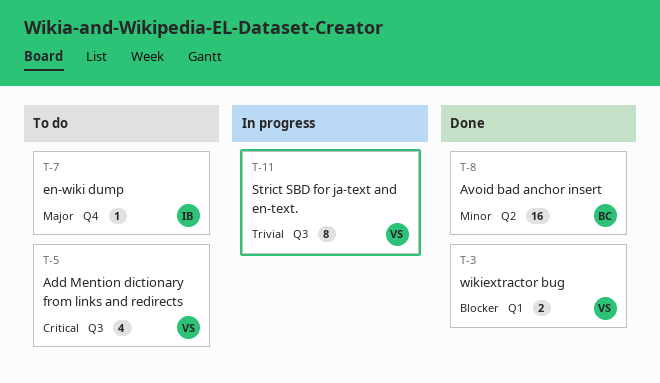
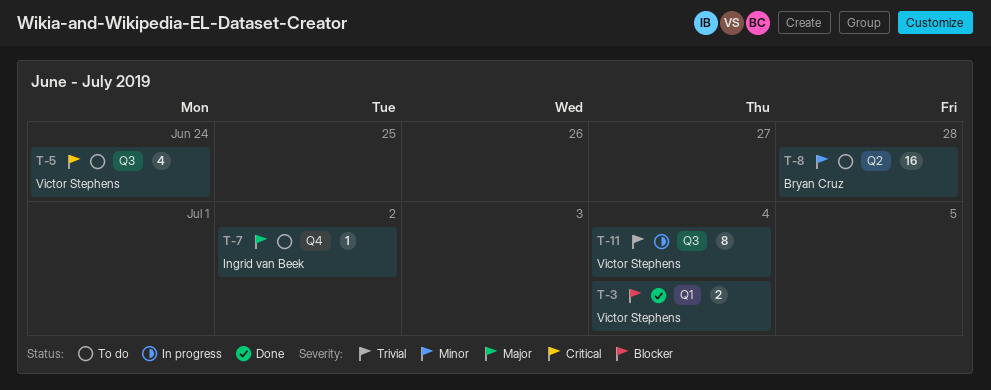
T-8, status: Done -> To do

